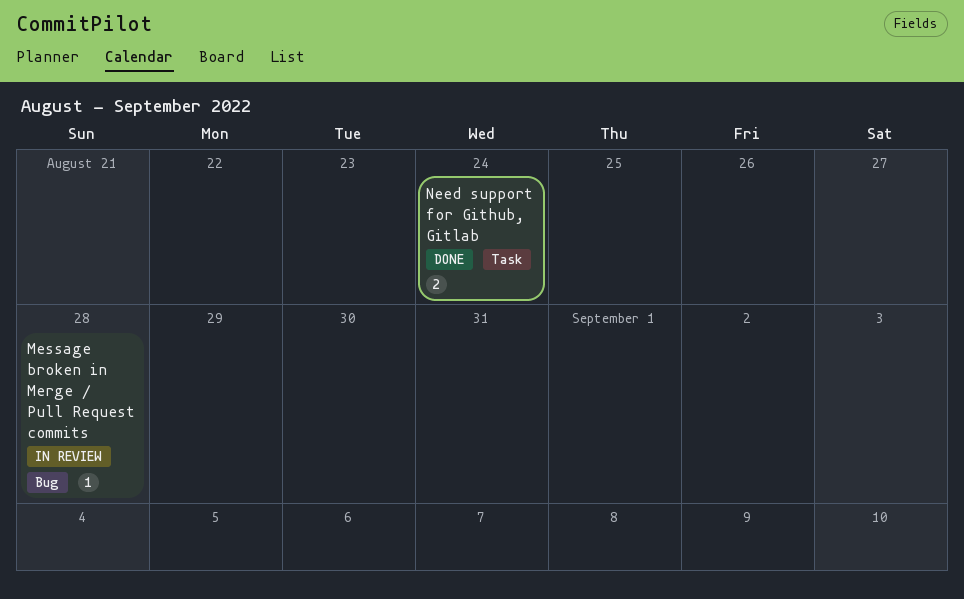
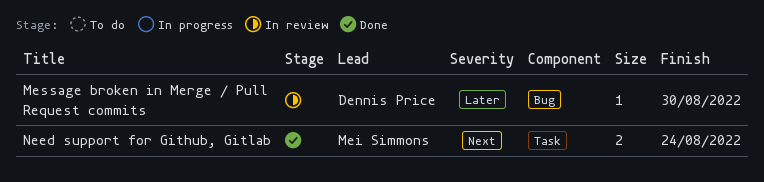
Message broken in Merge / Pull Request commits, due: Aug 28 -> Aug 30

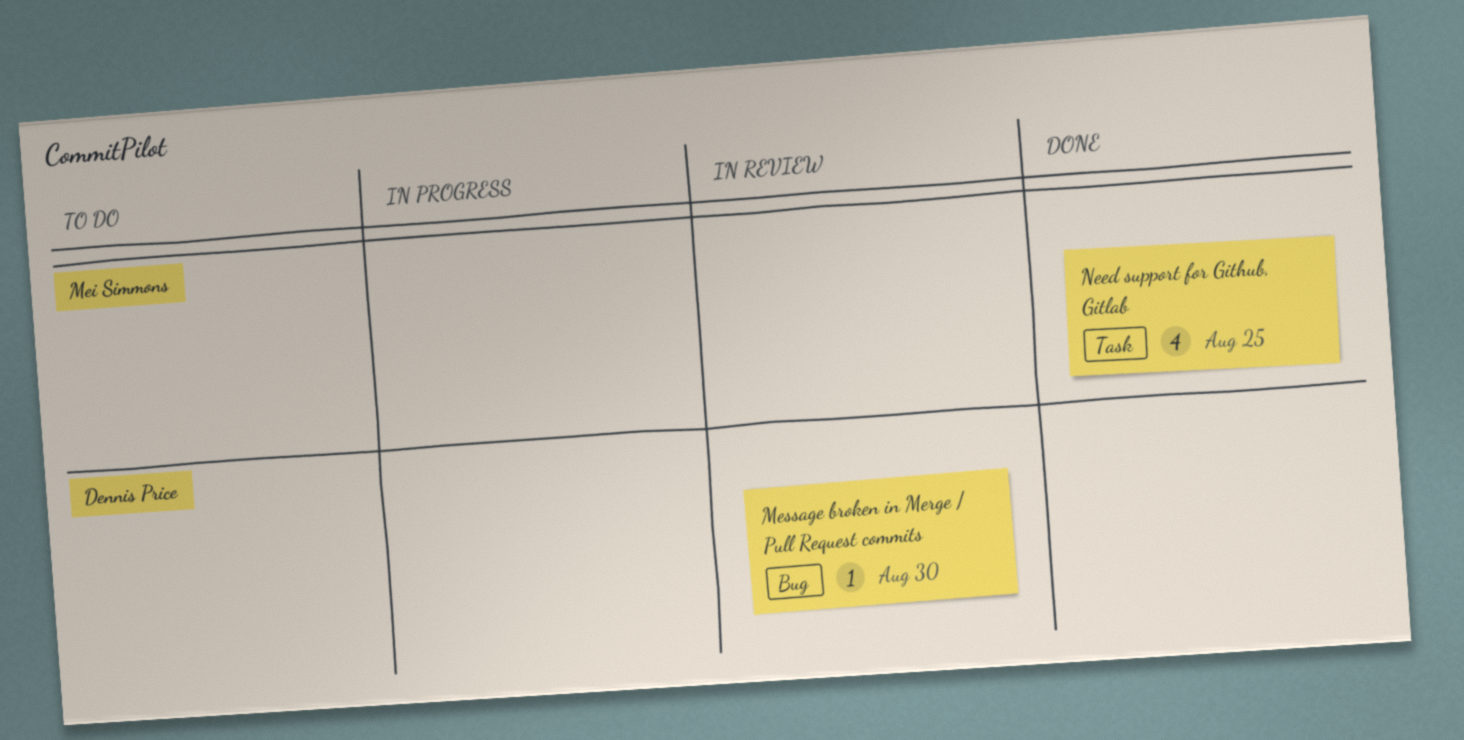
Need support for Github, Gitlab, estimate: 2 -> 4
Need support for Github, Gitlab, due: Aug 24 -> Aug 25

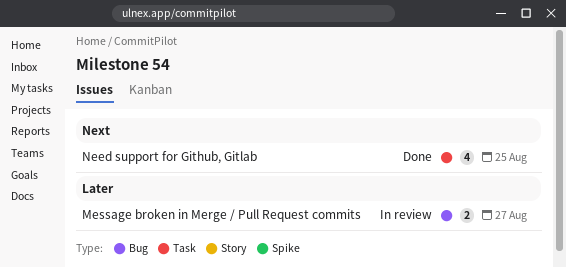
Message broken in Merge / Pull Request commits, estimate: 1 -> 2
Message broken in Merge / Pull Request commits, due: Aug 30 -> Aug 27

